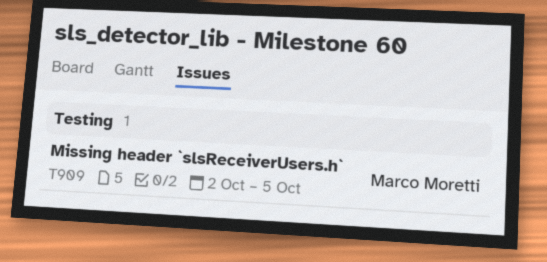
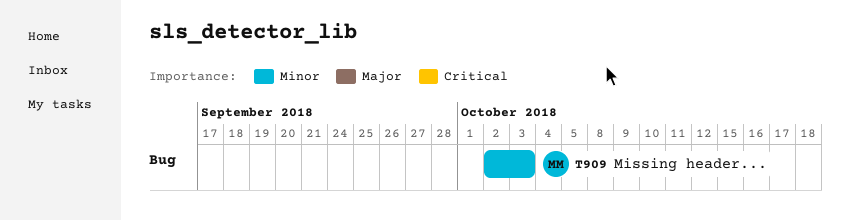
T909, due: Oct 5 -> Oct 3

